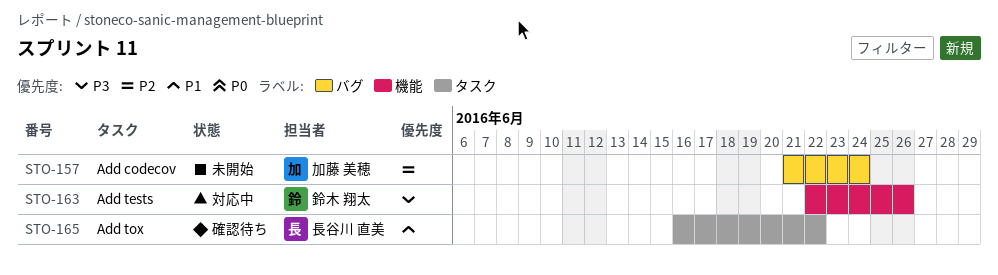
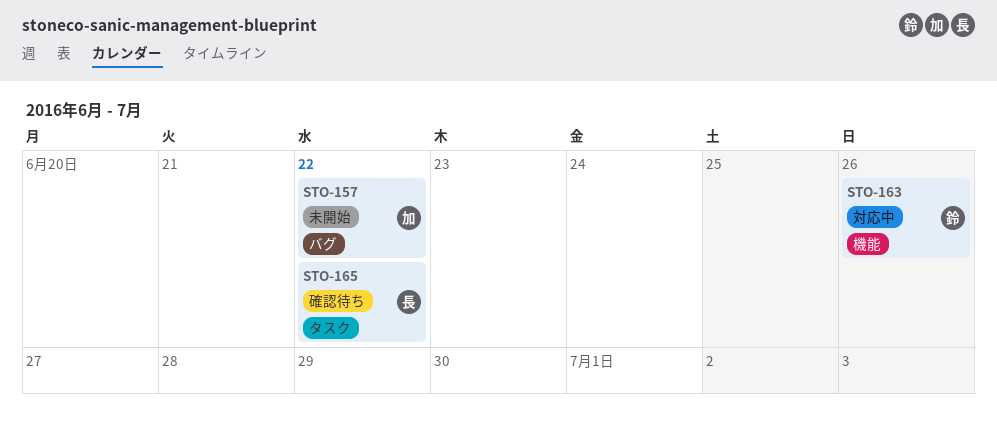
STO-157, due: Jun 24 -> Jun 22

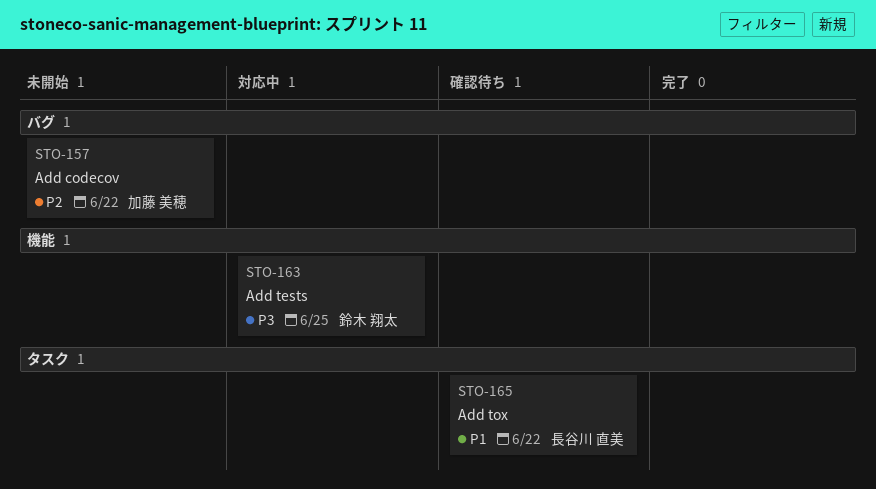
STO-163, due: Jun 26 -> Jun 25

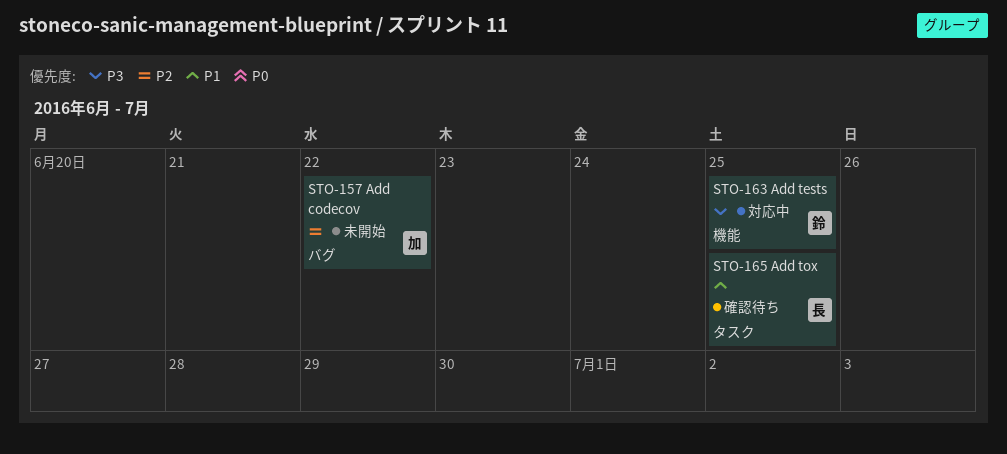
STO-165, due: Jun 22 -> Jun 25

